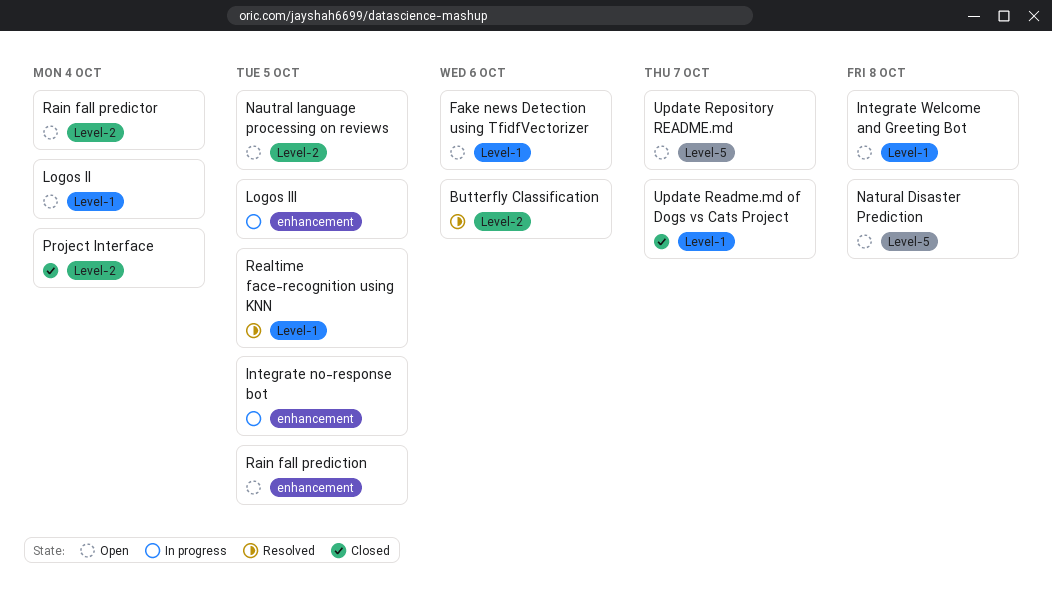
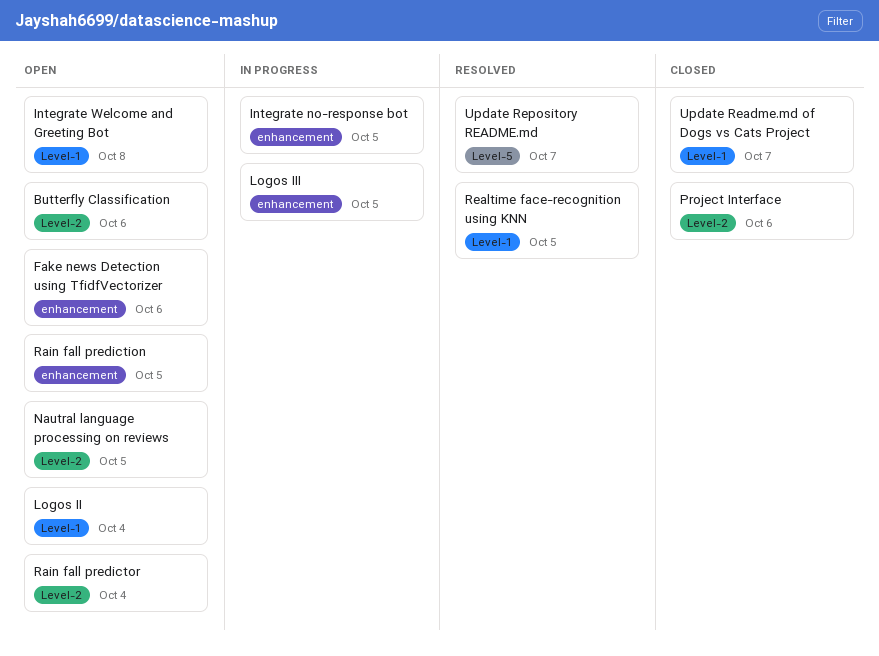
Butterfly Classification, status: Resolved -> Open
Fake news Detection using TfidfVectorizer, label: Level-1 -> enhancement
Natural Disaster Prediction: present -> none
Project Interface, due: Oct 4 -> Oct 6
Update Repository README.md, status: Open -> Resolved

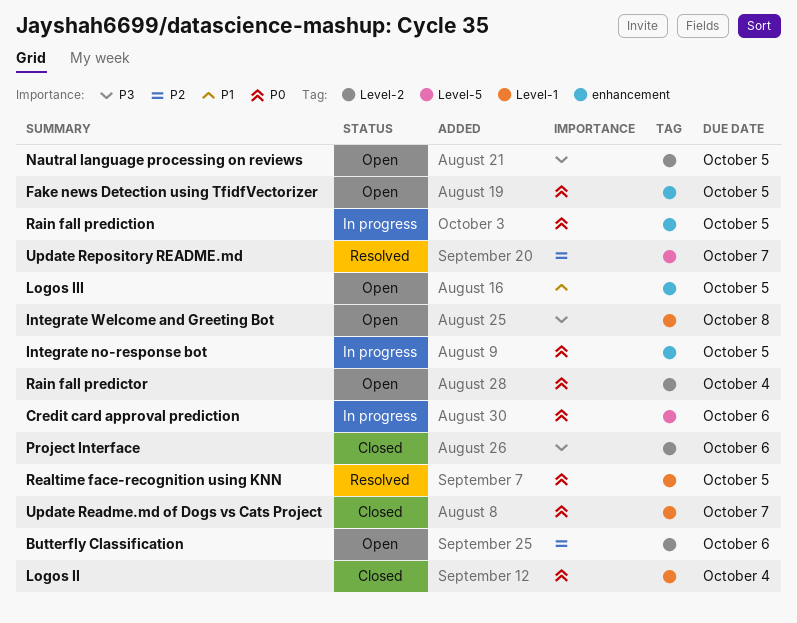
Credit card approval prediction: none -> present
Fake news Detection using TfidfVectorizer, due: Oct 6 -> Oct 5
Logos II, status: Open -> Closed
Logos III, status: In progress -> Open
Rain fall prediction, status: Open -> In progress

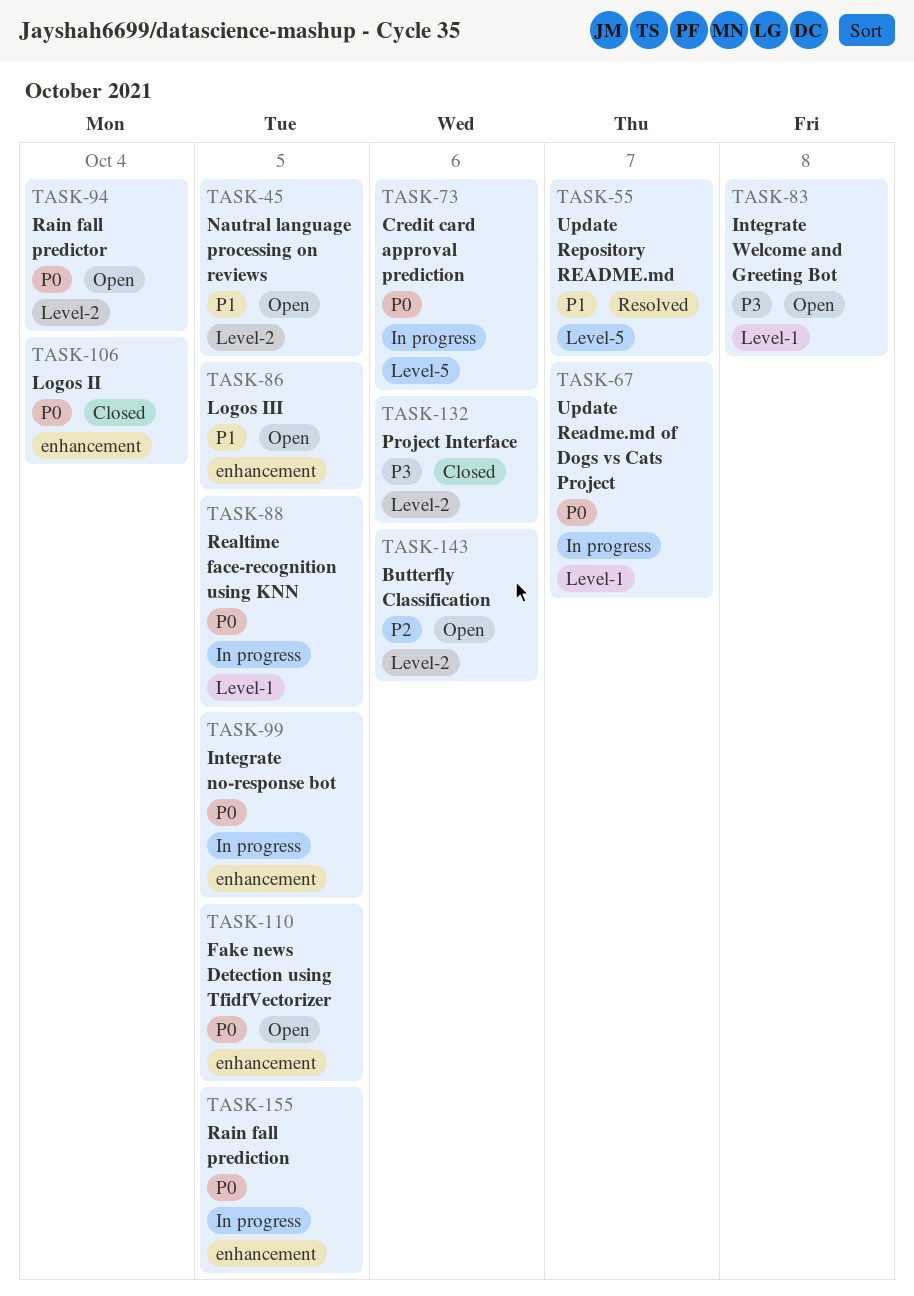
Logos II, label: Level-1 -> enhancement
Nautral language processing on reviews, priority: P3 -> P1
Realtime face-recognition using KNN, status: Resolved -> In progress
Update Readme.md of Dogs vs Cats Project, status: Closed -> In progress
Update Repository README.md, priority: P2 -> P1

